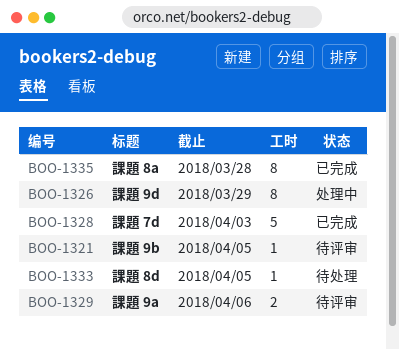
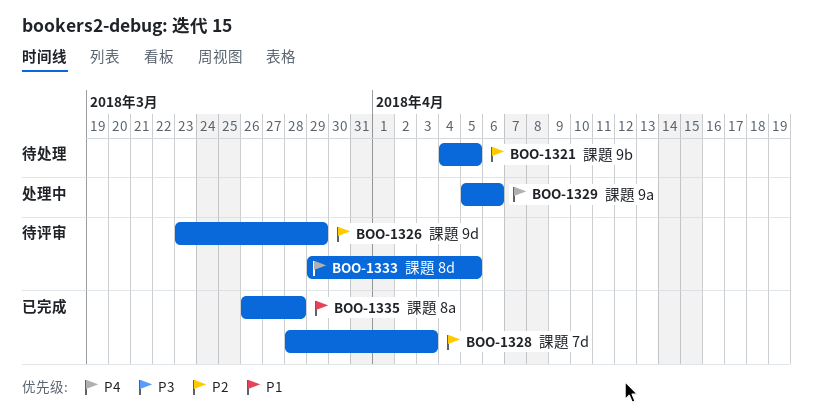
BOO-1321, status: 待评审 -> 待处理
BOO-1326, status: 处理中 -> 待评审
BOO-1329, status: 待评审 -> 处理中
BOO-1333, status: 待处理 -> 待评审

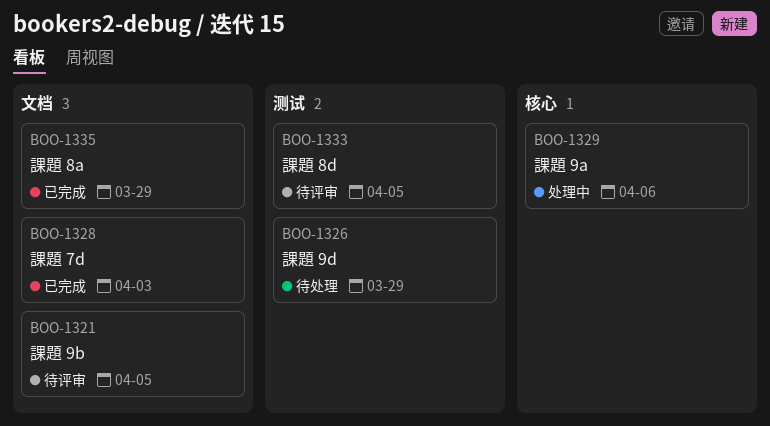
BOO-1321, status: 待处理 -> 待评审
BOO-1326, status: 待评审 -> 待处理
BOO-1335, due: Mar 28 -> Mar 29

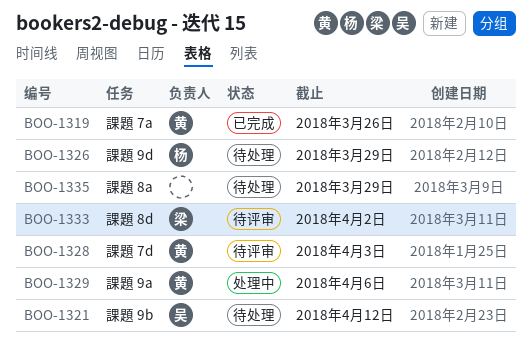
BOO-1319: none -> present
BOO-1321, status: 待评审 -> 待处理
BOO-1321, due: Apr 5 -> Apr 12
BOO-1328, status: 已完成 -> 待评审
BOO-1333, due: Apr 5 -> Apr 2
BOO-1335, status: 已完成 -> 待处理

